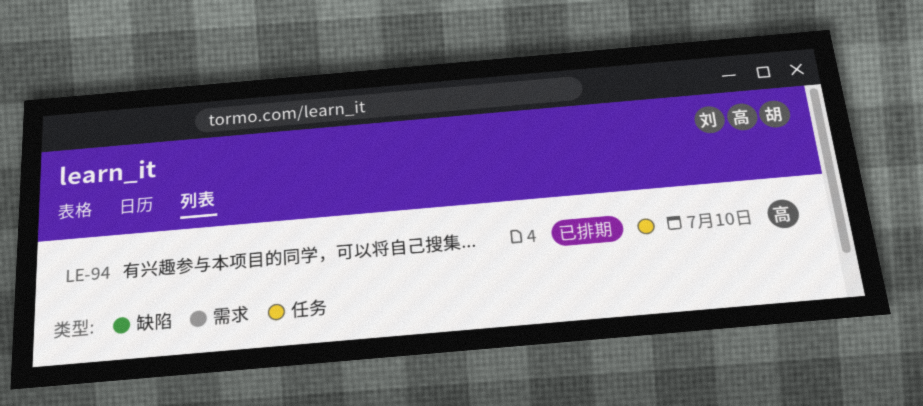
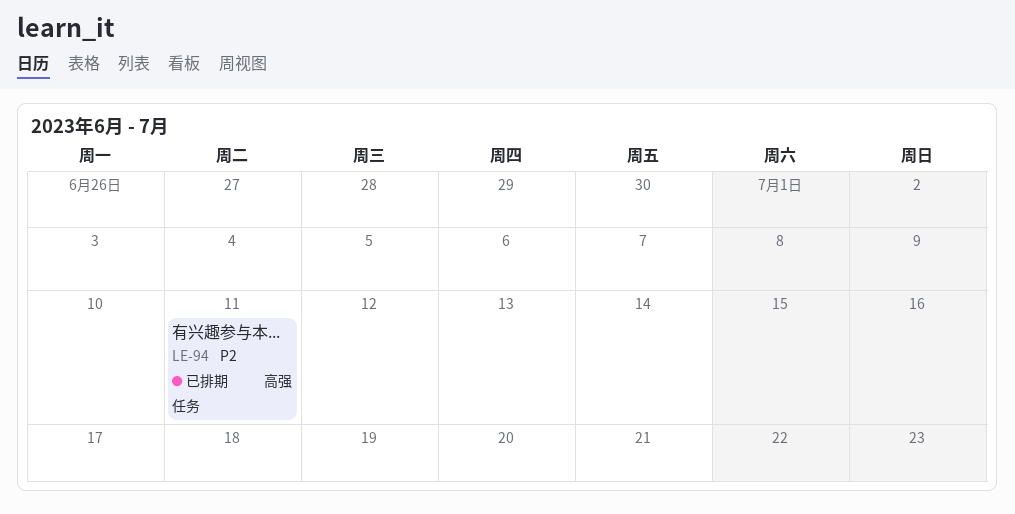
LE-94, due: Jul 10 -> Jul 11

